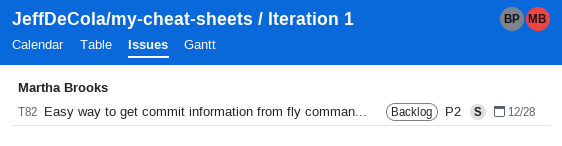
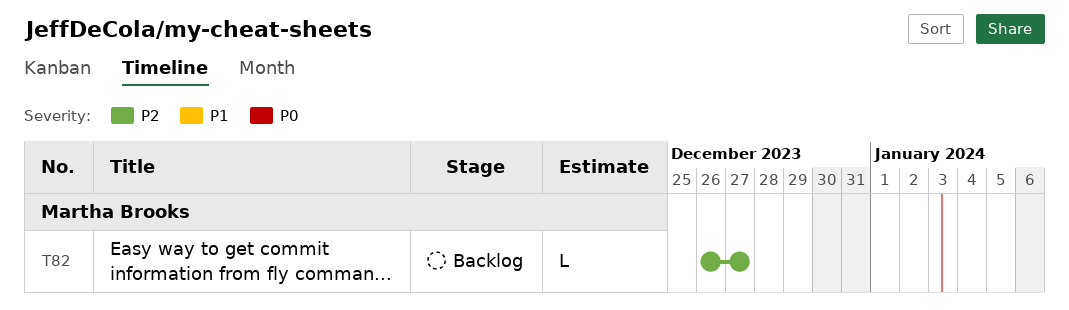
T82, estimate: S -> L
T82, due: Dec 28 -> Dec 27

